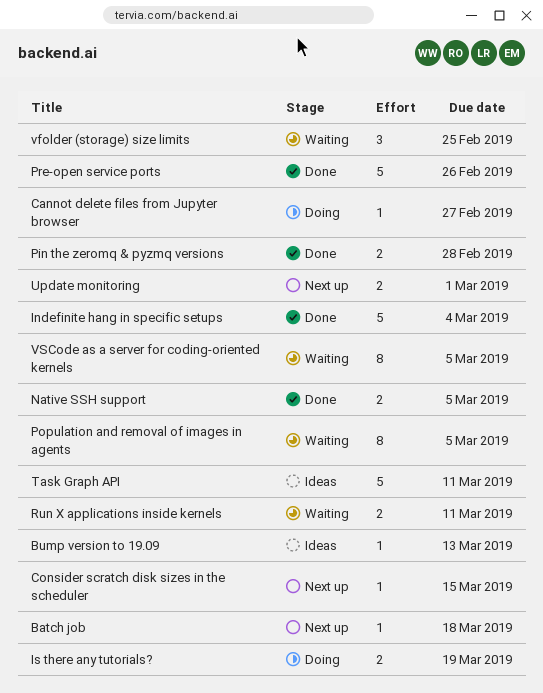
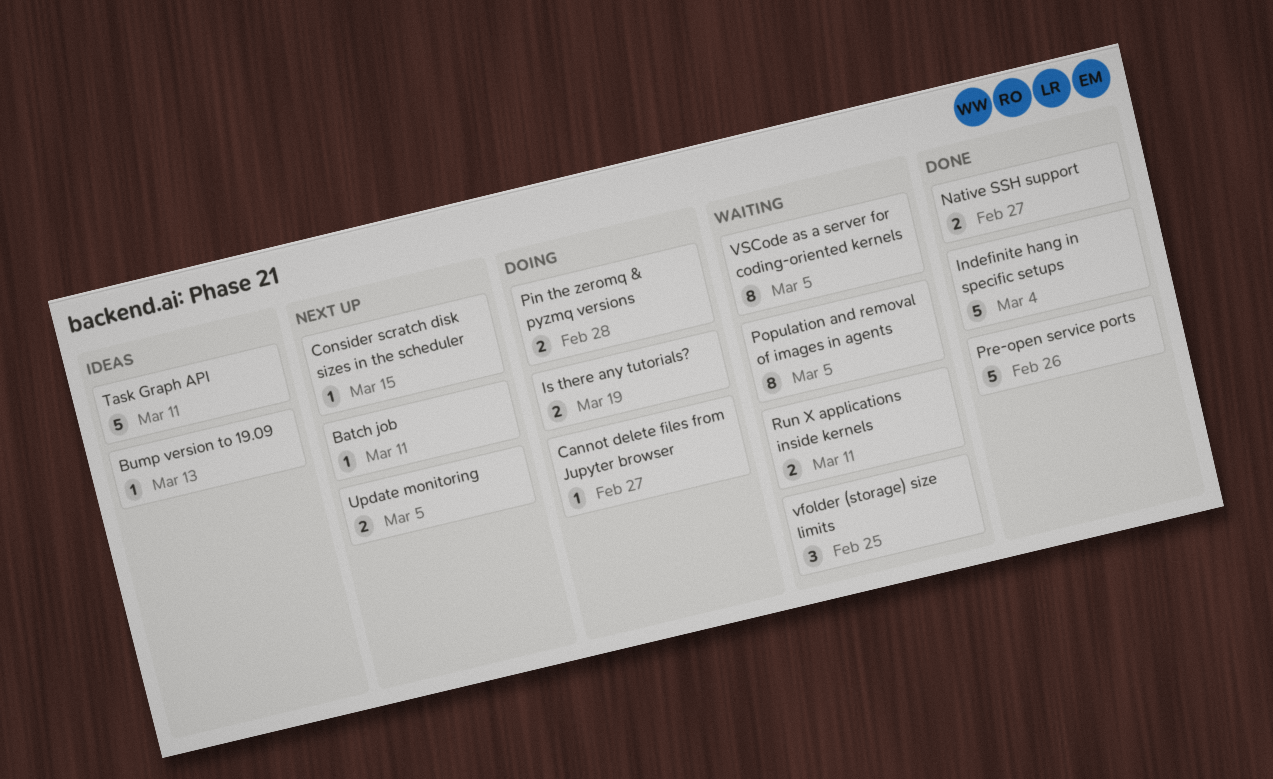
Batch job, due: Mar 18 -> Mar 11
Native SSH support, due: Mar 5 -> Feb 27
Pin the zeromq & pyzmq versions, status: Done -> Doing
Update monitoring, due: Mar 1 -> Mar 5

